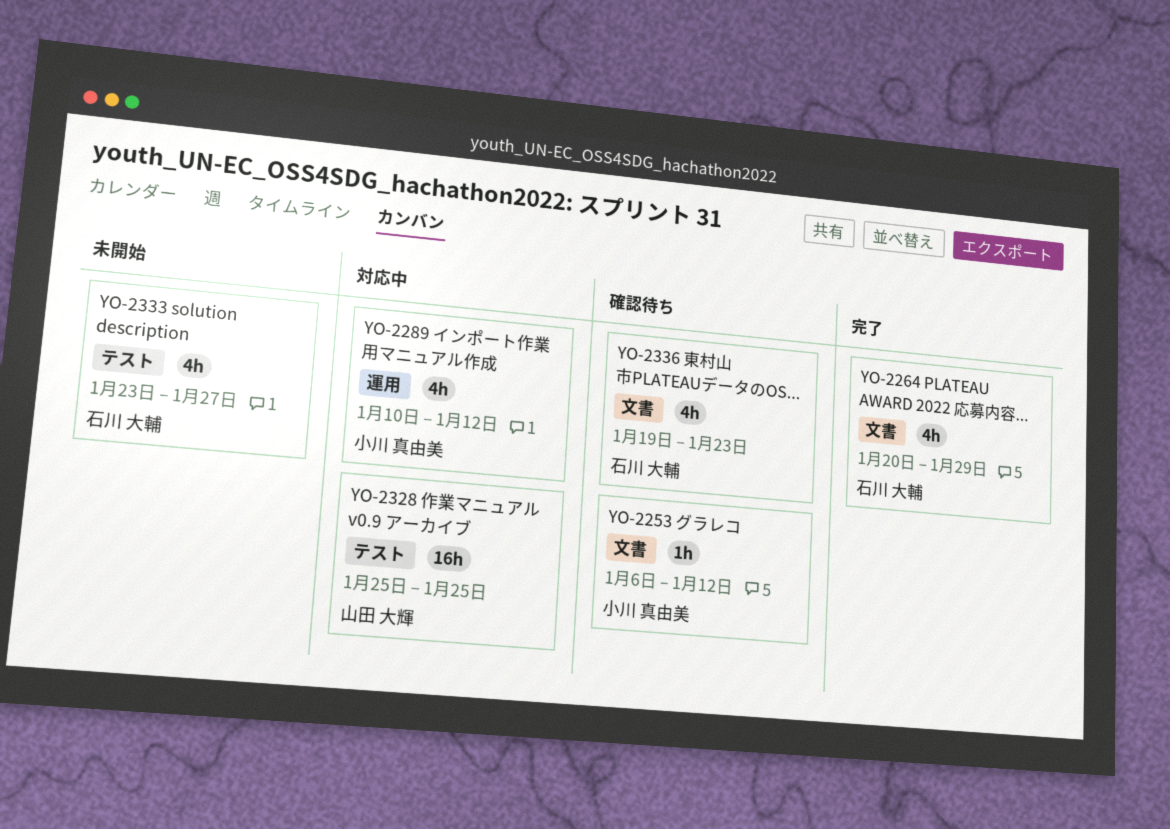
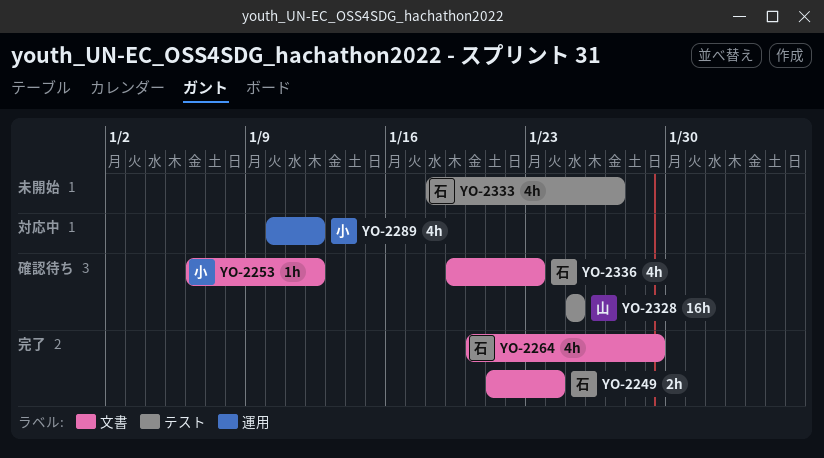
YO-2249: none -> present
YO-2328, status: 対応中 -> 確認待ち
YO-2333, start: Jan 23 -> Jan 18

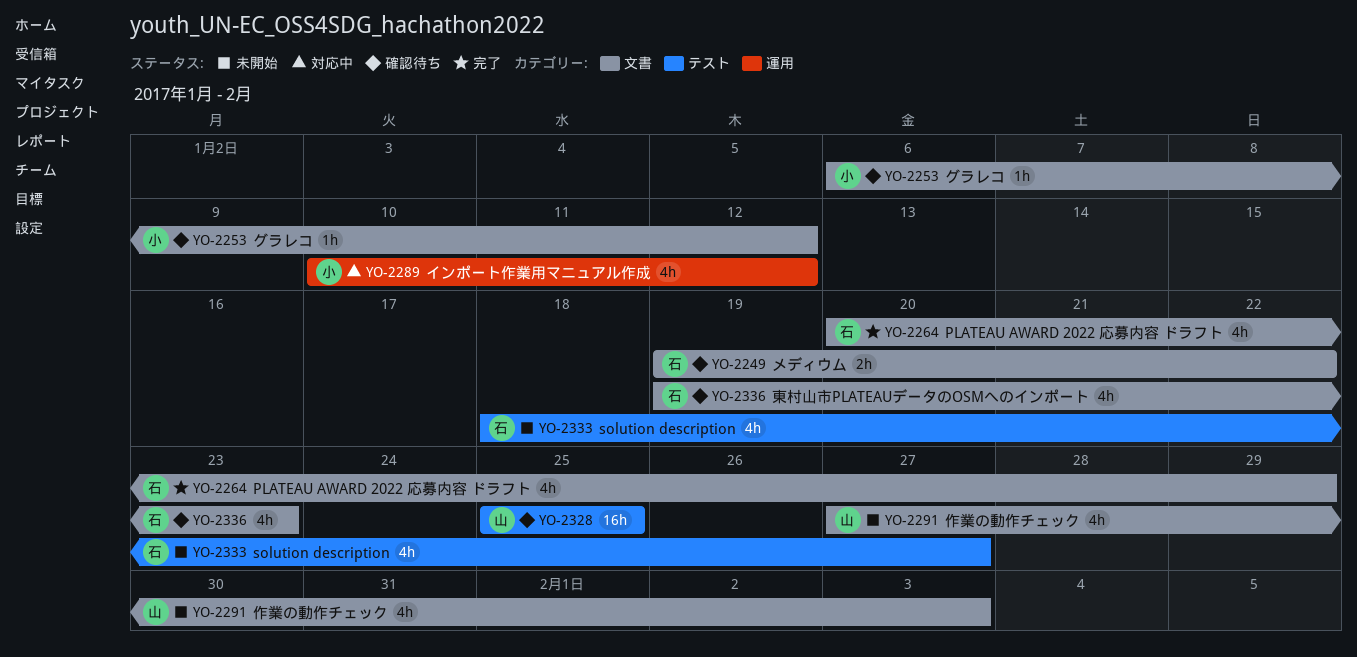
YO-2249, status: 完了 -> 確認待ち
YO-2249, start: Jan 21 -> Jan 19
YO-2249, due: Jan 24 -> Jan 22
YO-2291: none -> present

